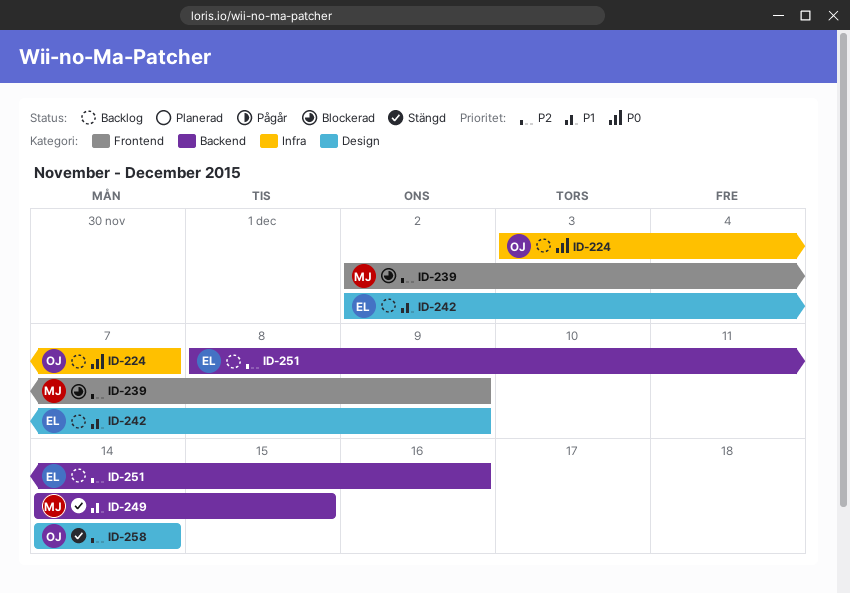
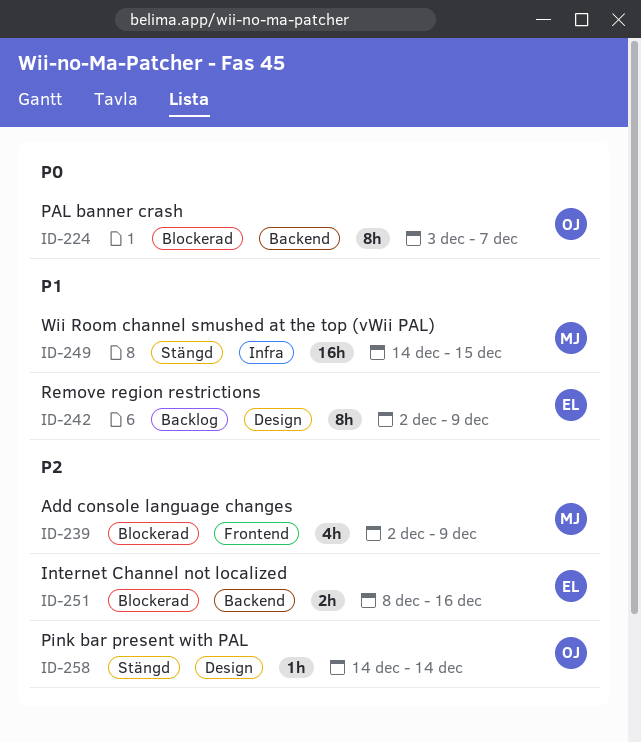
ID-224, status: Backlog -> Blockerad
ID-224, label: Infra -> Backend
ID-249, label: Backend -> Infra
ID-251, status: Backlog -> Blockerad

